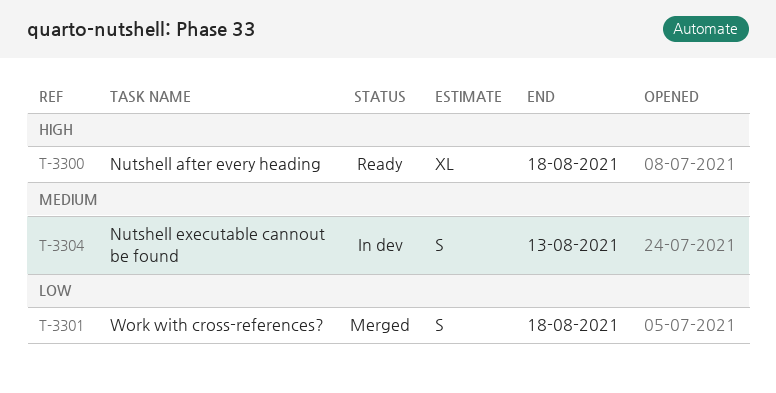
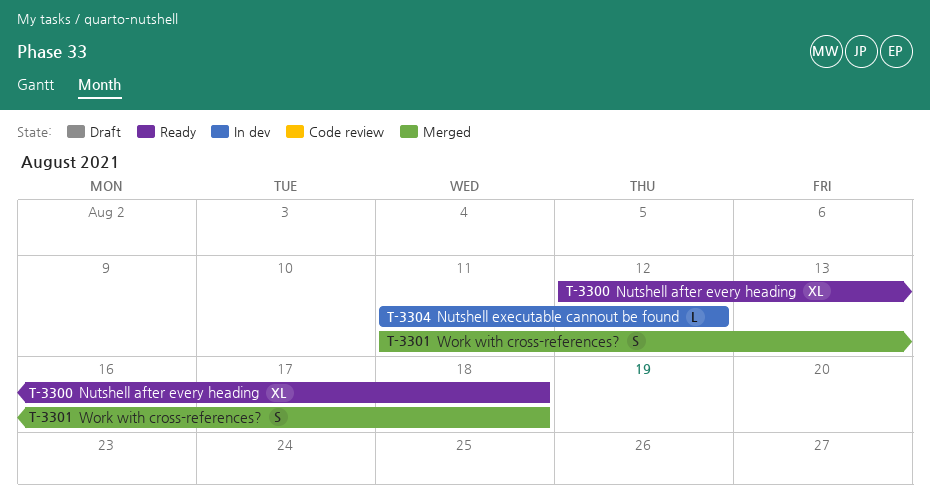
T-3304, estimate: S -> L
T-3304, due: Aug 13 -> Aug 12

